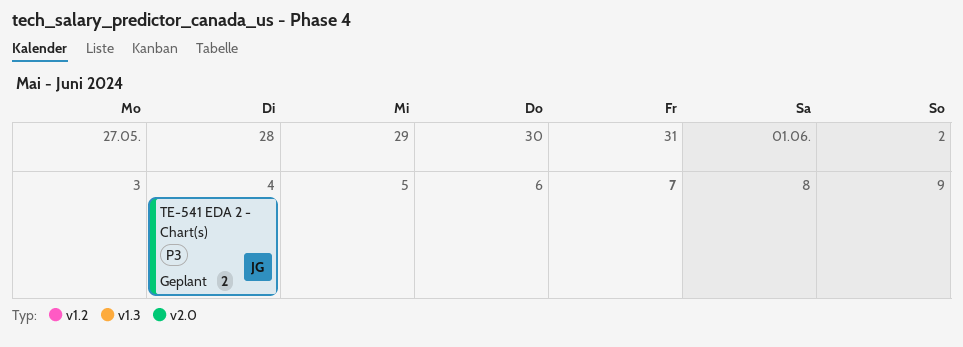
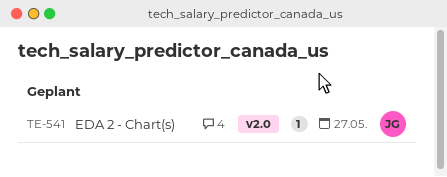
TE-541, estimate: 2 -> 1
TE-541, due: Jun 4 -> May 27

